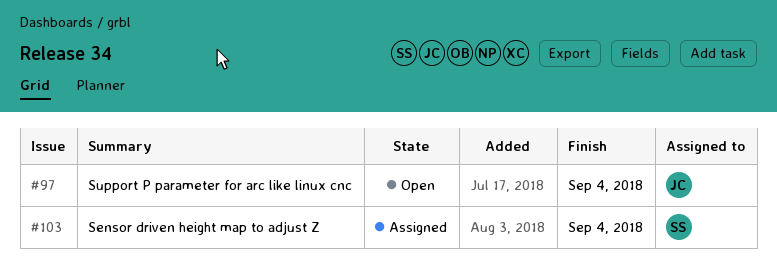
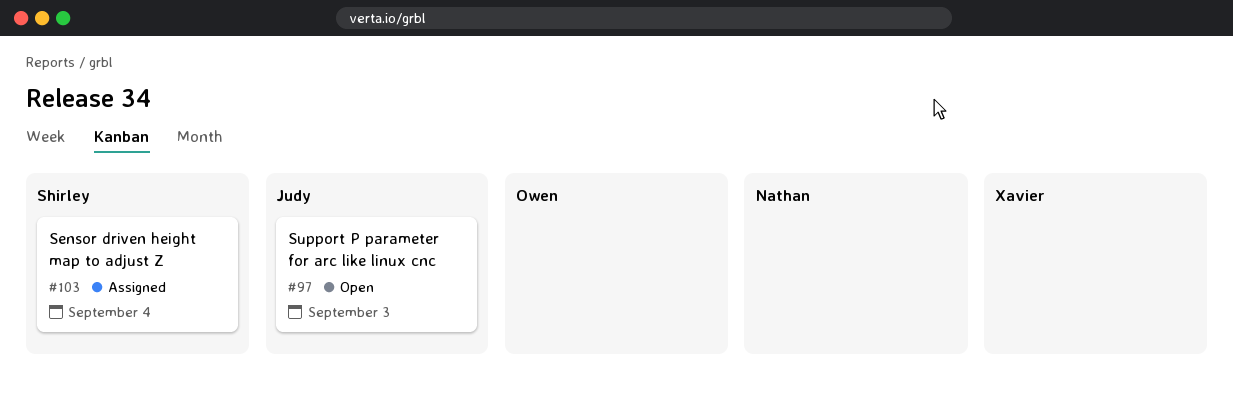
#97, due: Sep 4 -> Sep 3

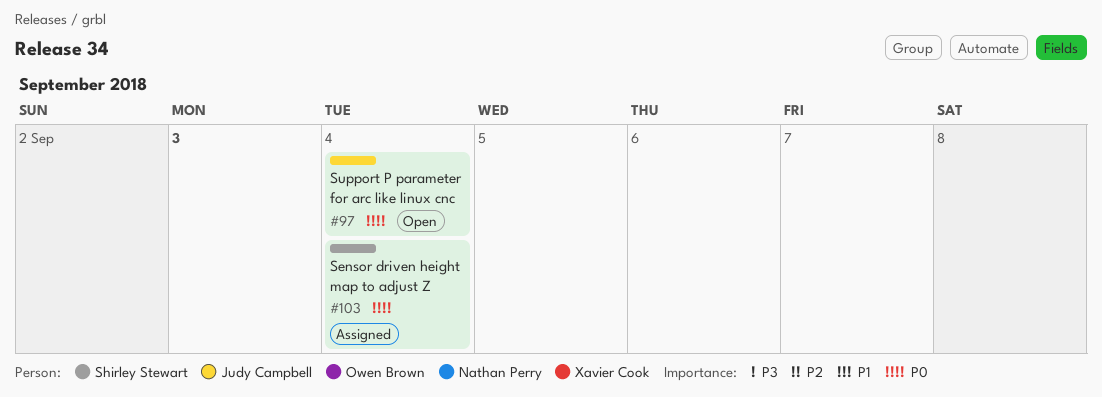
#97, due: Sep 3 -> Sep 4

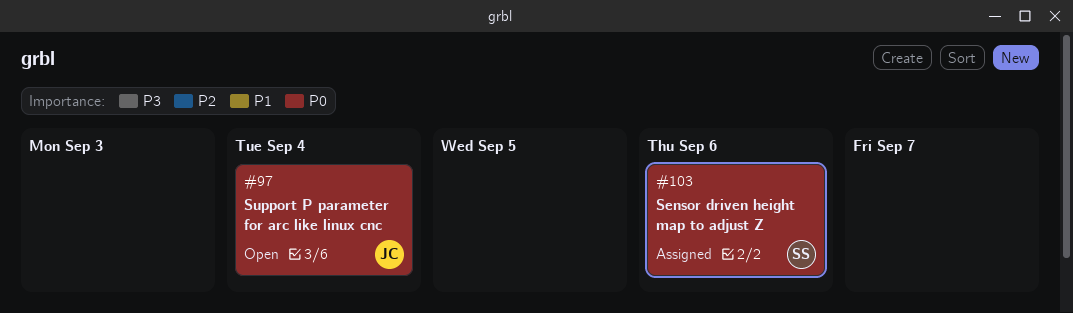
#103, due: Sep 4 -> Sep 6

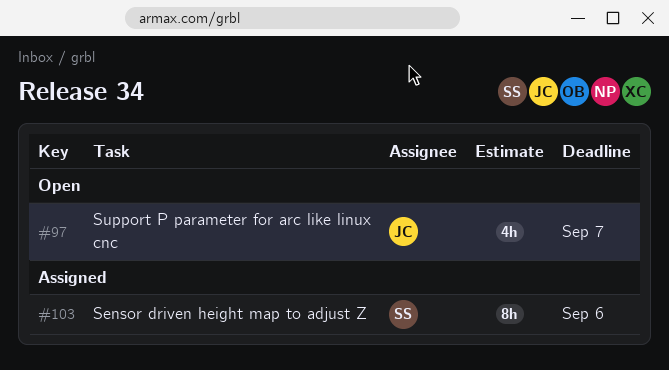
#97, due: Sep 4 -> Sep 7

